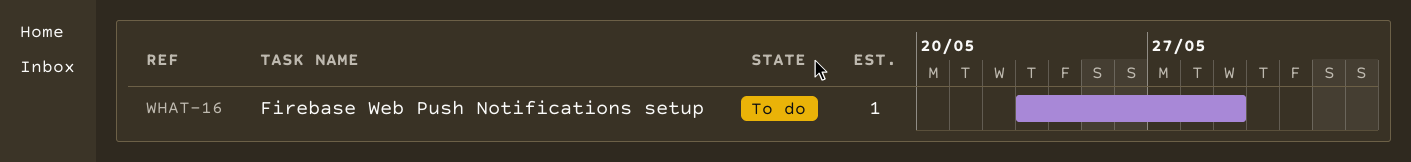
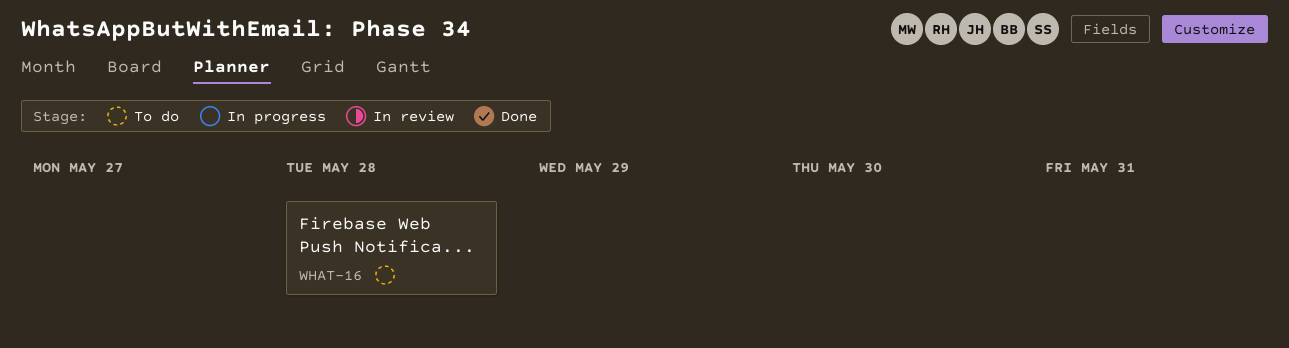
WHAT-16, due: May 29 -> May 28

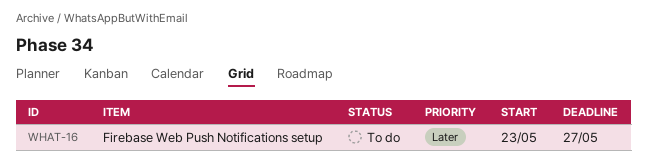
WHAT-16, due: May 28 -> May 27

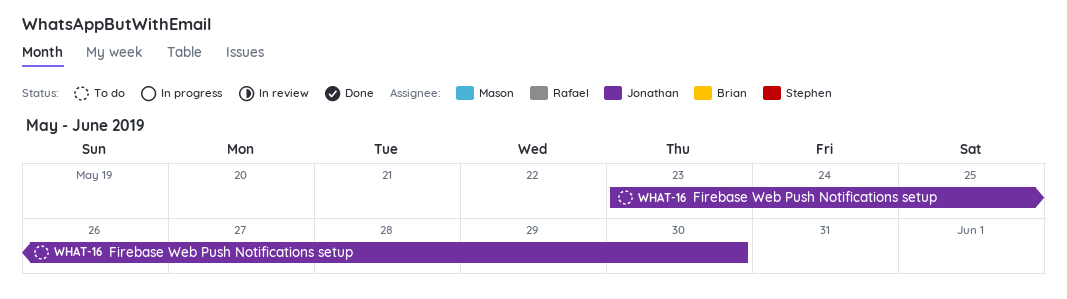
WHAT-16, due: May 27 -> May 30

